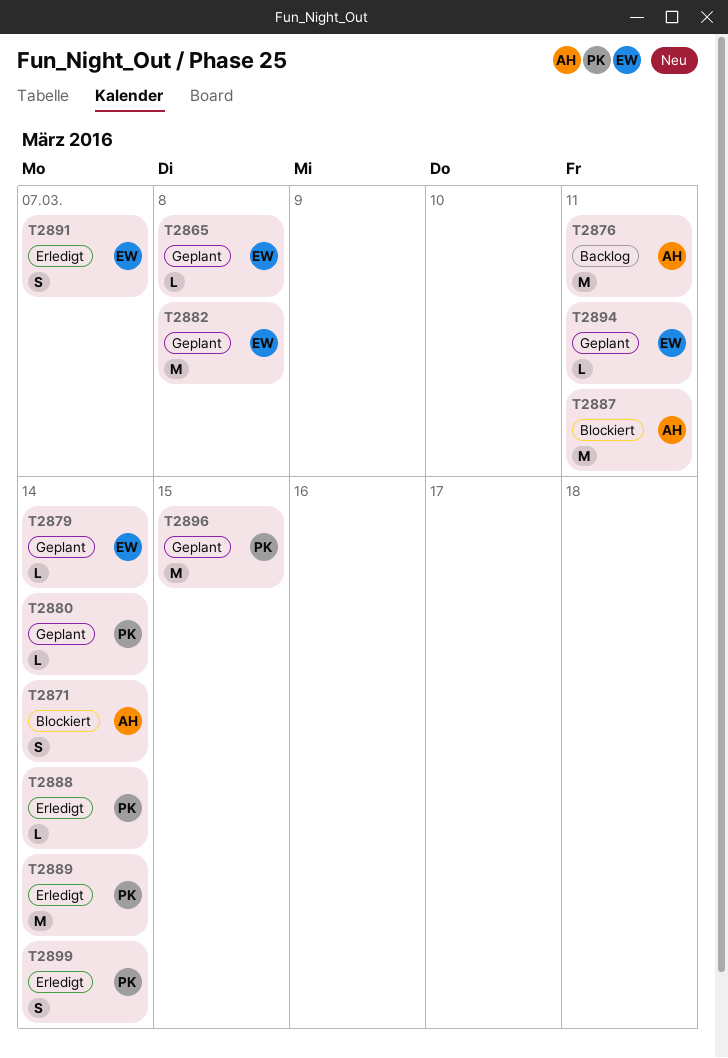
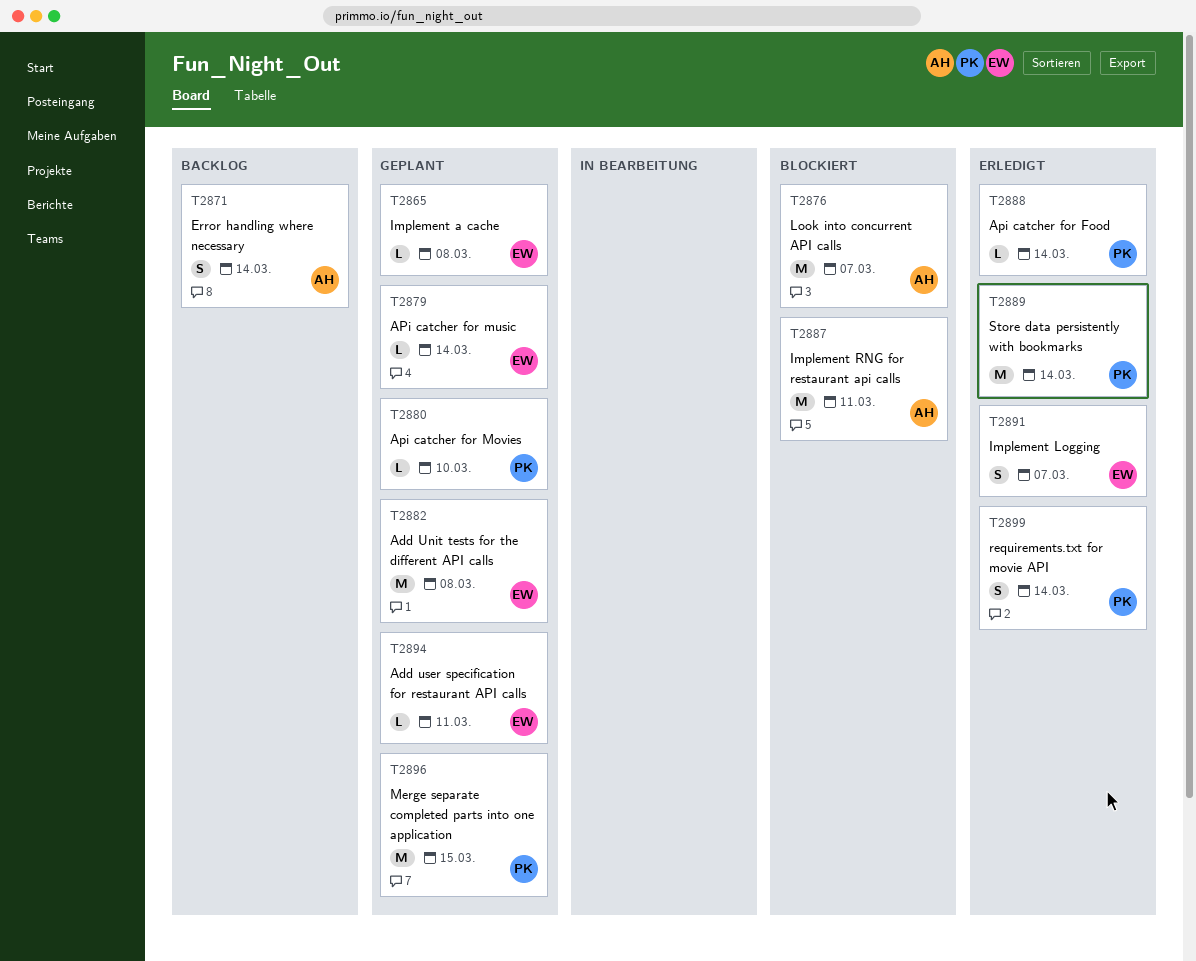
T2871, status: Blockiert -> Backlog
T2876, status: Backlog -> Blockiert
T2876, due: Mar 11 -> Mar 7
T2880, due: Mar 14 -> Mar 10

